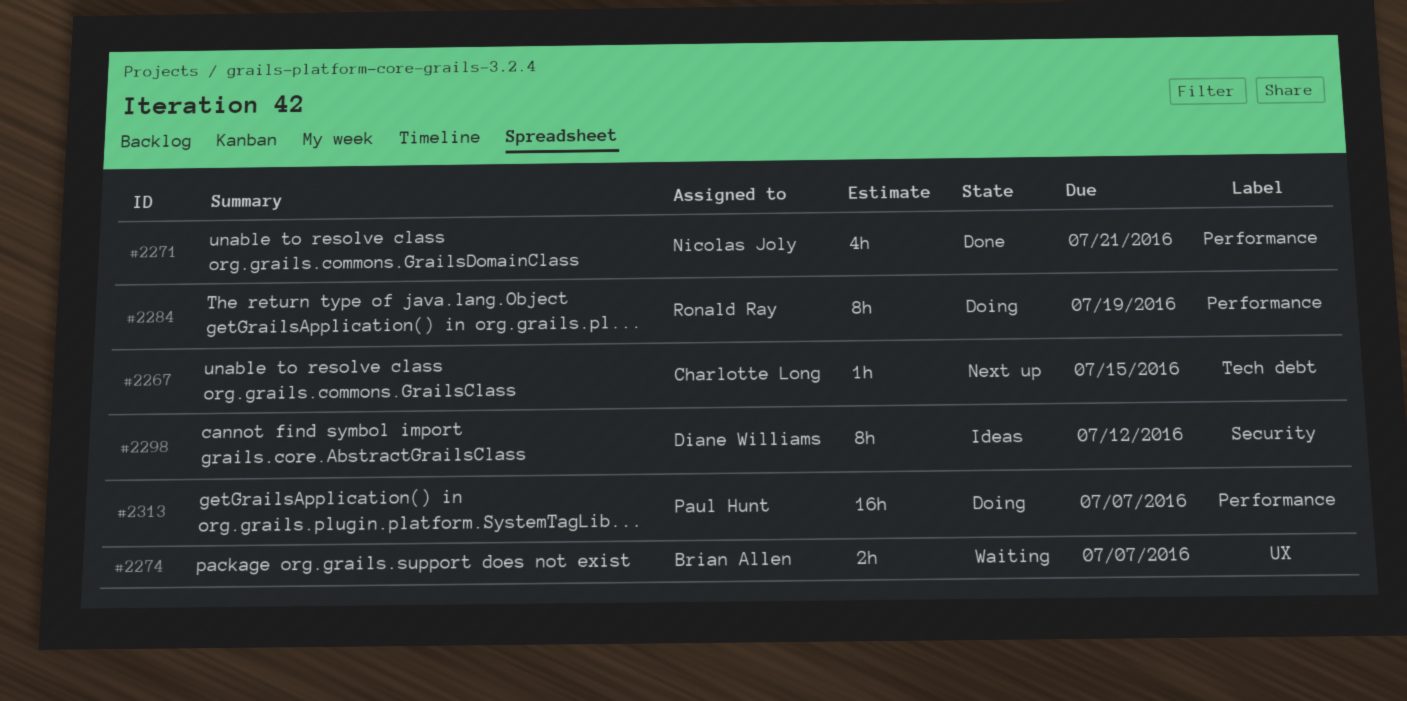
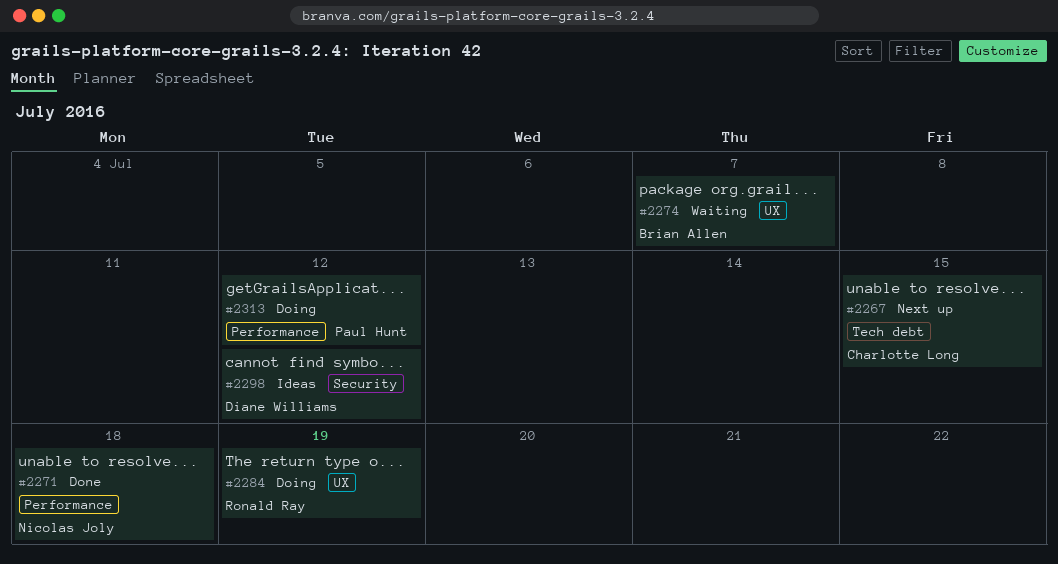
#2271, due: Jul 21 -> Jul 18
#2284, label: Performance -> UX
#2313, due: Jul 7 -> Jul 12

